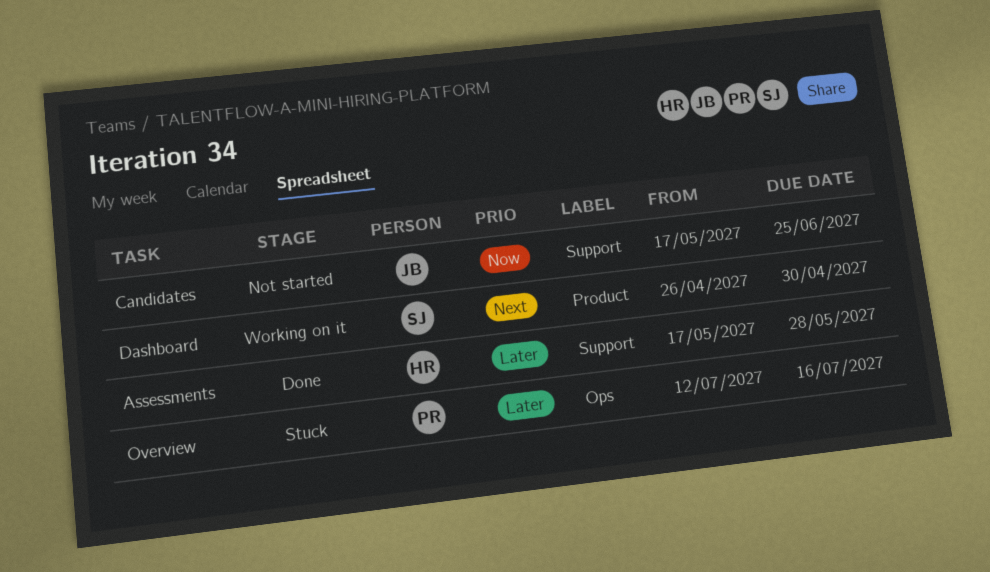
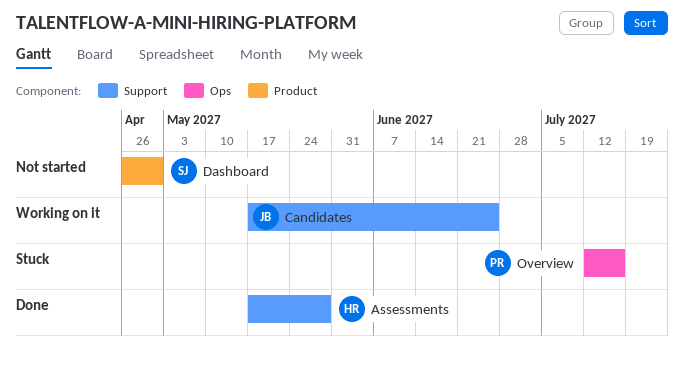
Candidates, status: Not started -> Working on it
Dashboard, status: Working on it -> Not started

